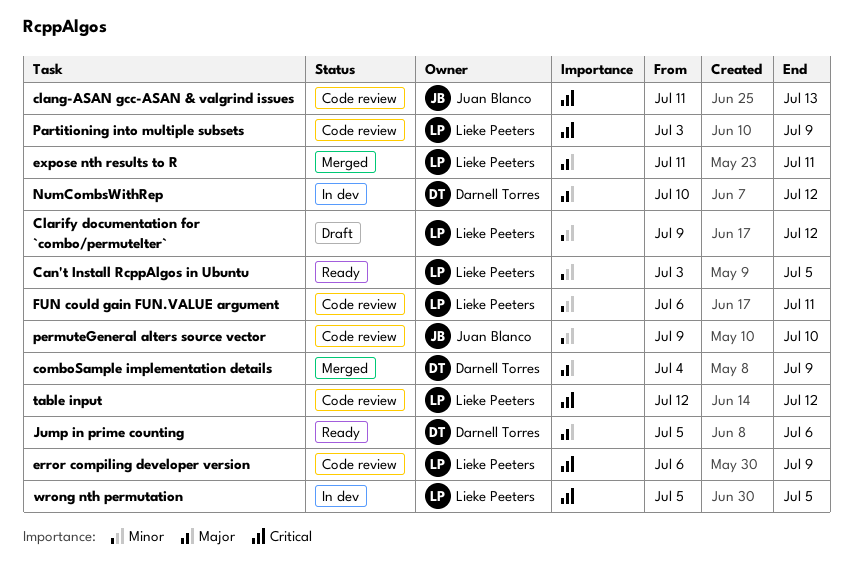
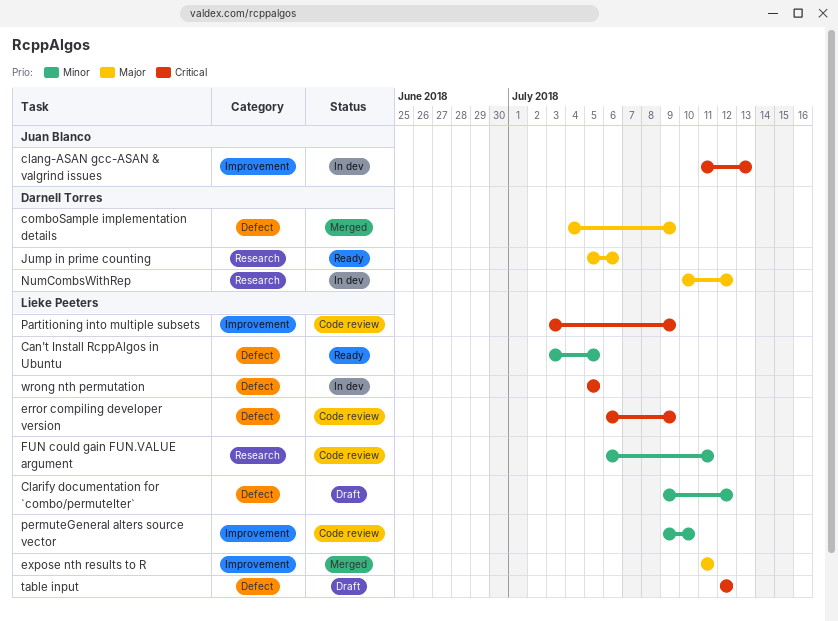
clang-ASAN gcc-ASAN & valgrind issues, status: Code review -> In dev
permuteGeneral alters source vector, owner: Juan Blanco -> Lieke Peeters
table input, status: Code review -> Draft

